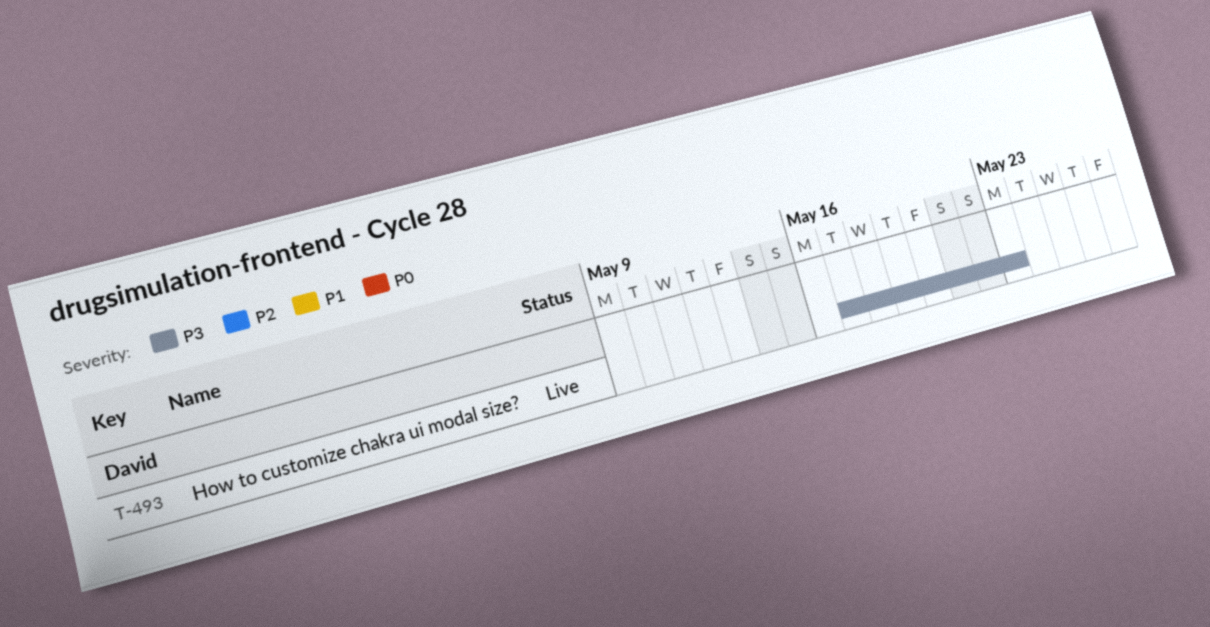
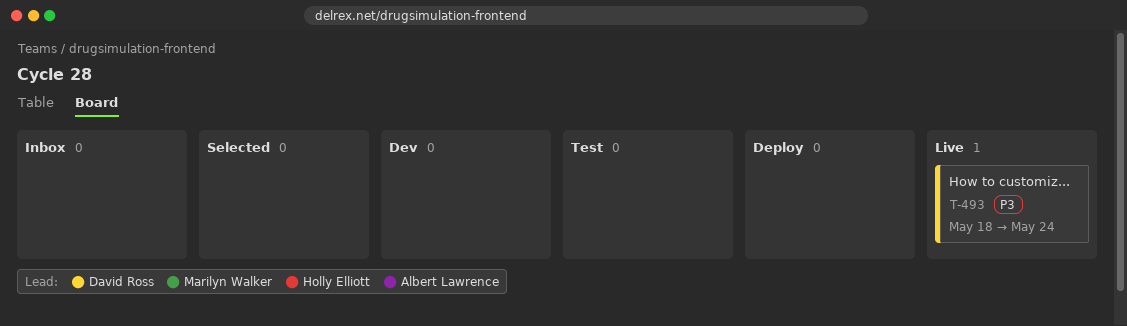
T-493, start: May 17 -> May 18
T-493, due: May 23 -> May 24

